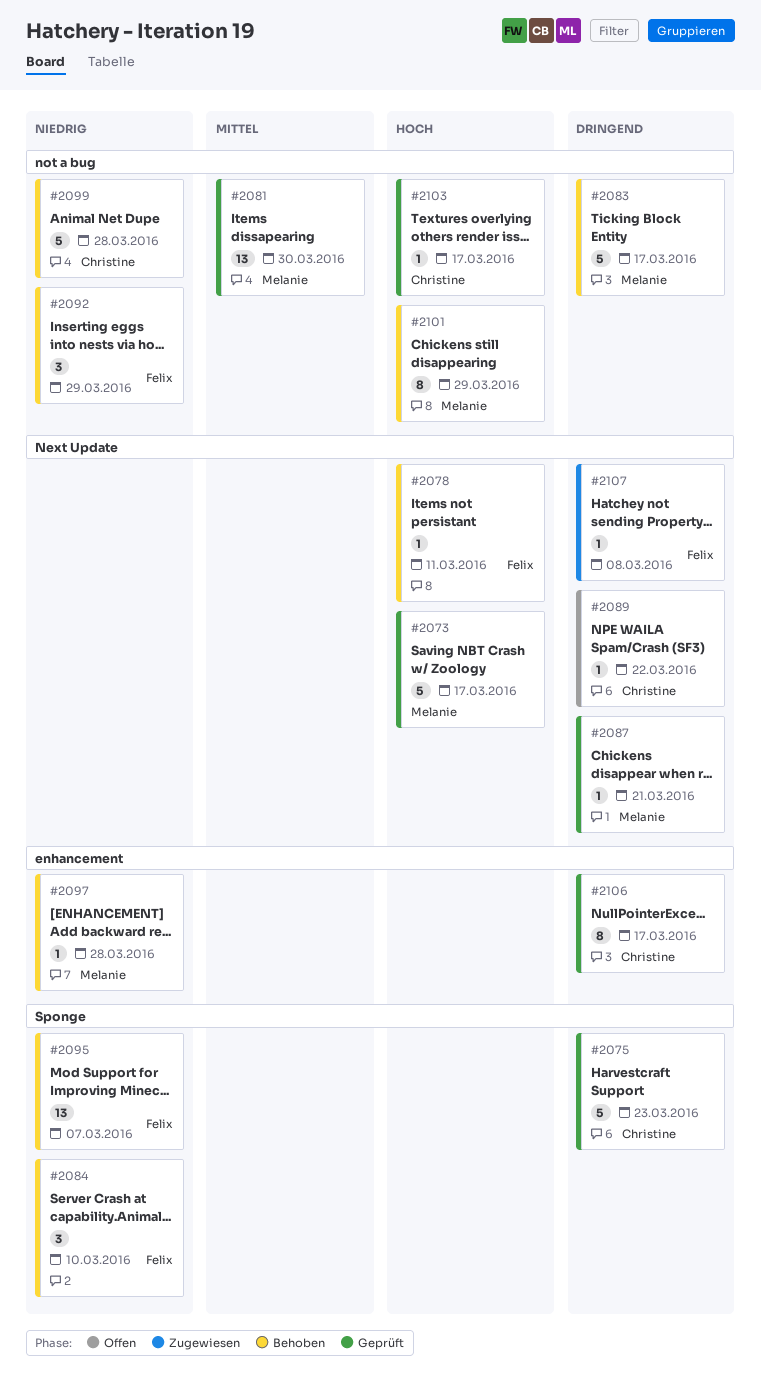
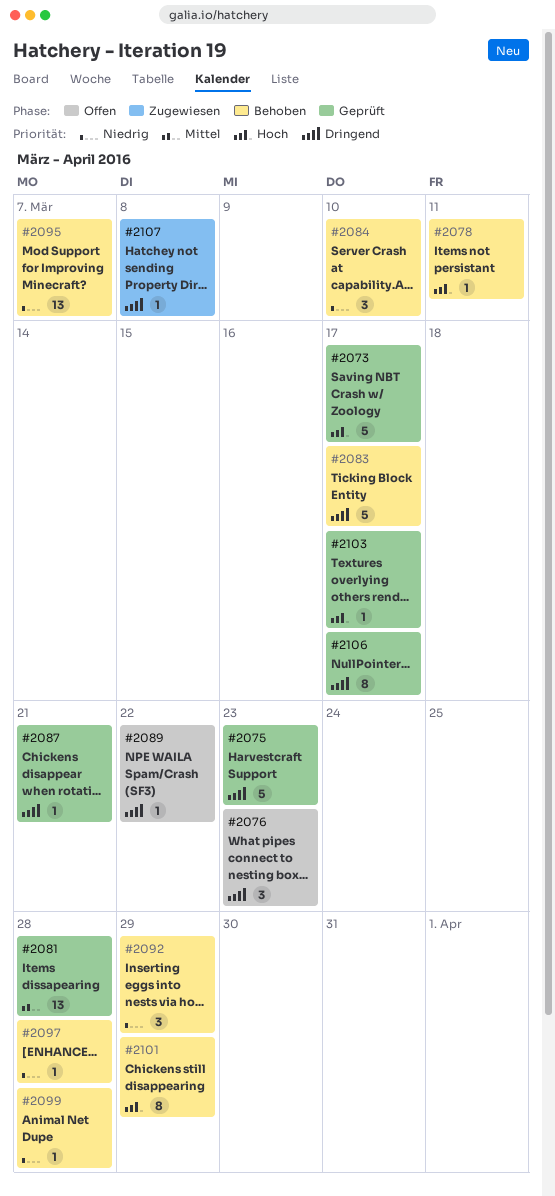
#2076: none -> present
#2081, due: Mar 30 -> Mar 28
#2099, estimate: 5 -> 1

